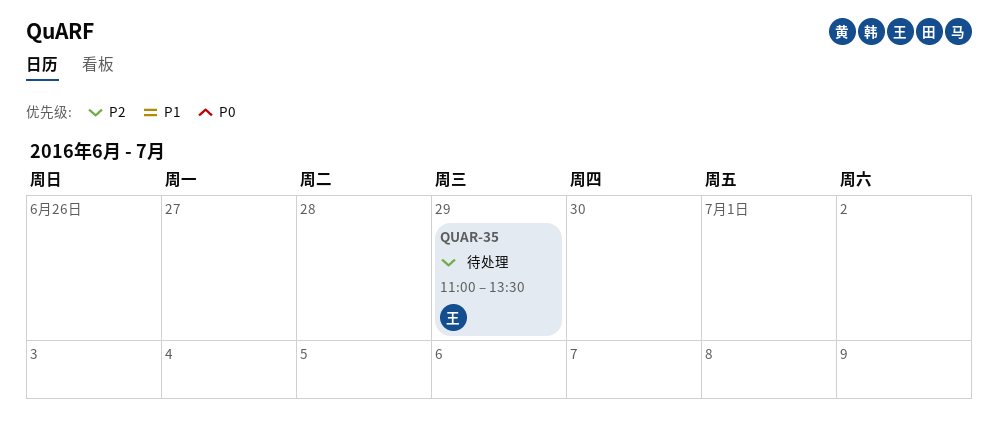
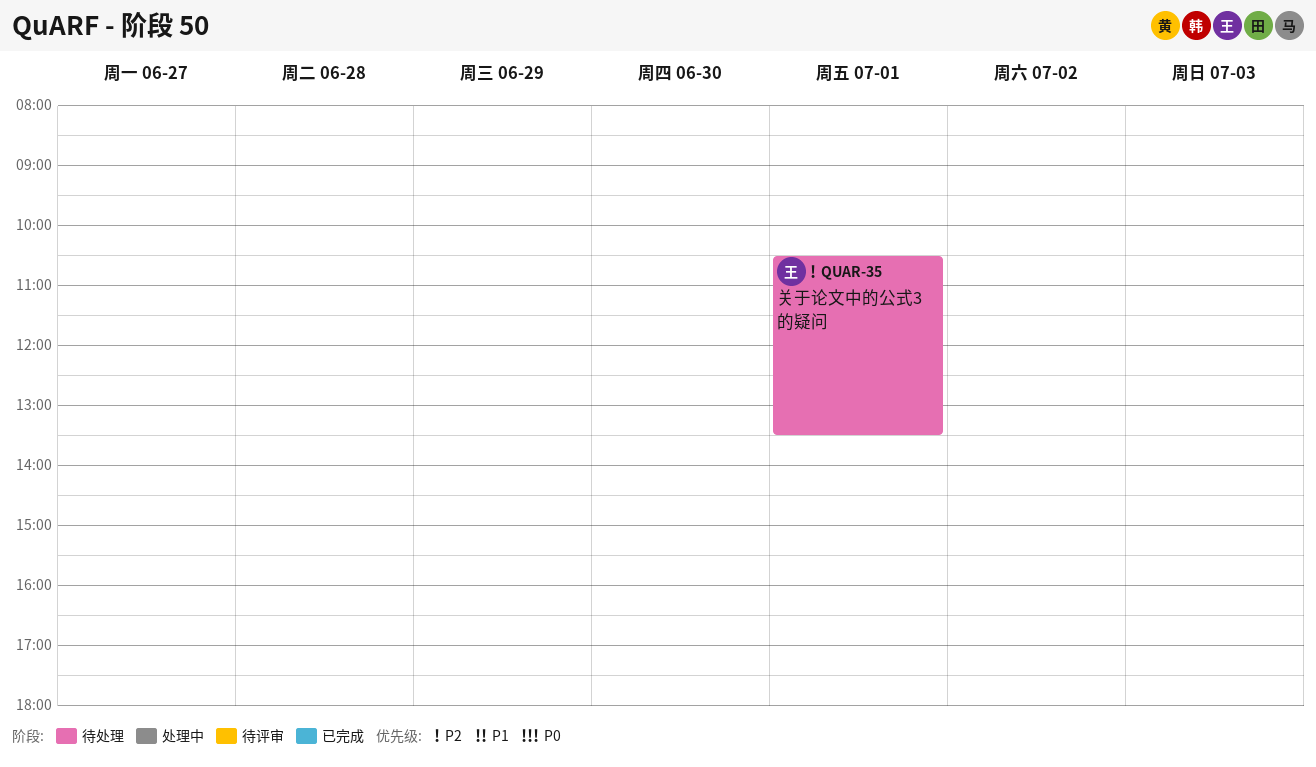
QUAR-35, day: Jun 29 -> Jul 1
QUAR-35, begins: 11:00 -> 10:30

